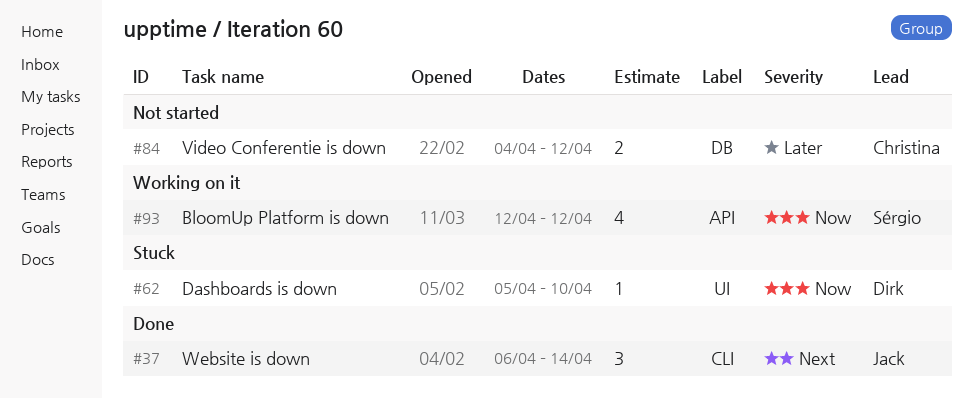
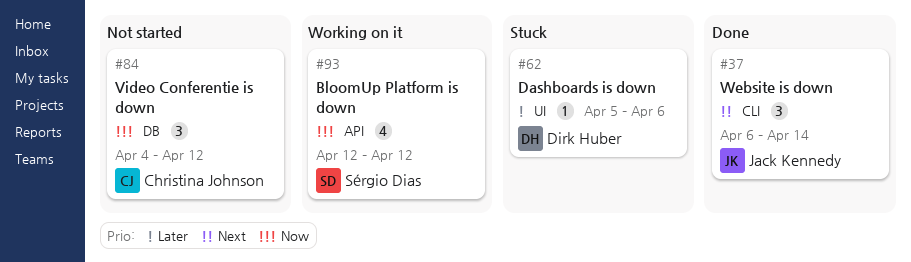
#62, priority: Now -> Later
#62, due: Apr 10 -> Apr 6
#84, priority: Later -> Now
#84, estimate: 2 -> 3

